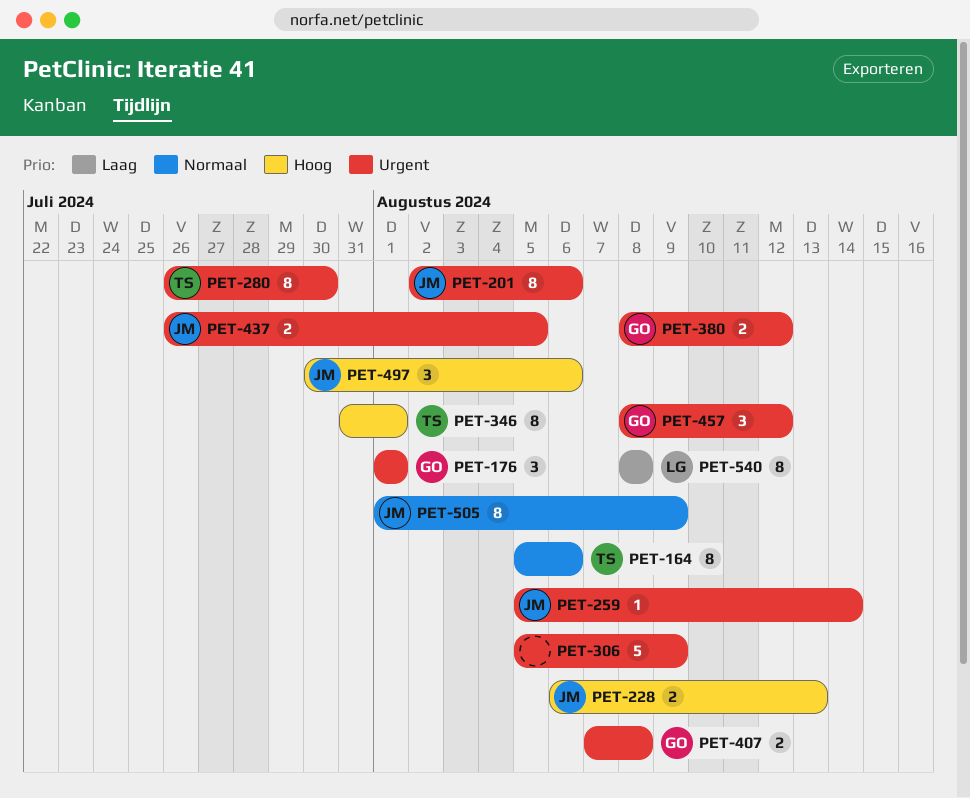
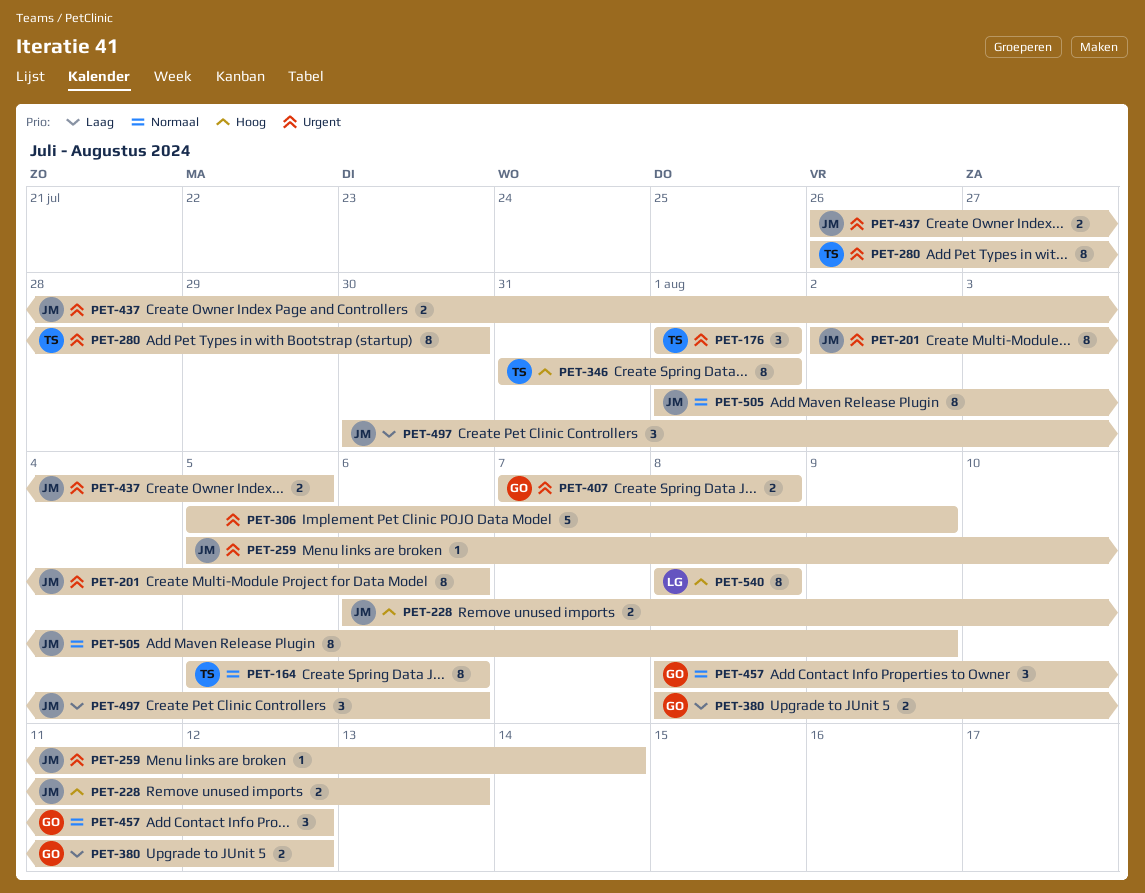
PET-176, owner: GO -> TS
PET-380, priority: Urgent -> Laag
PET-457, priority: Urgent -> Normaal
PET-497, priority: Hoog -> Laag
PET-540, priority: Laag -> Hoog

